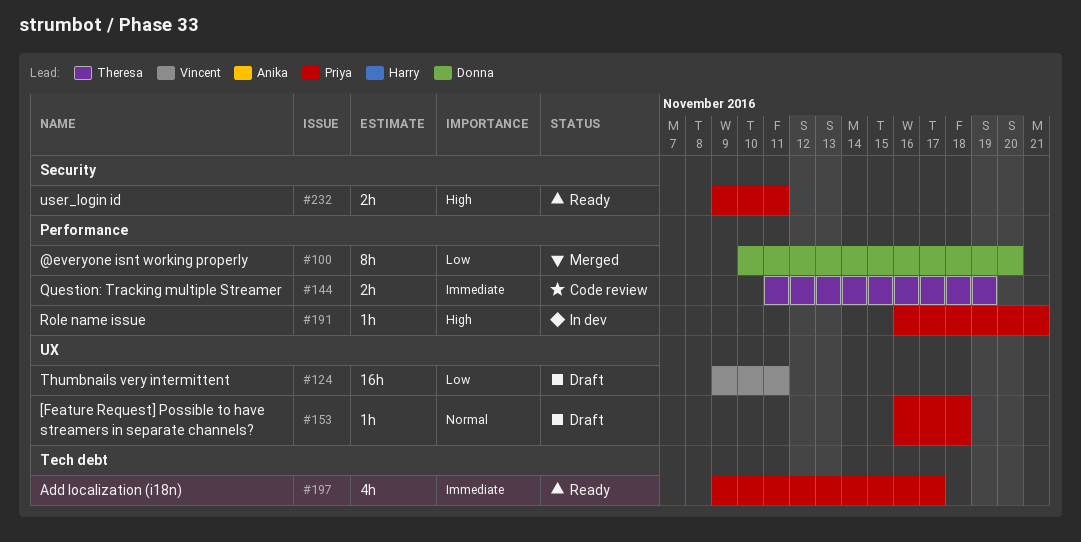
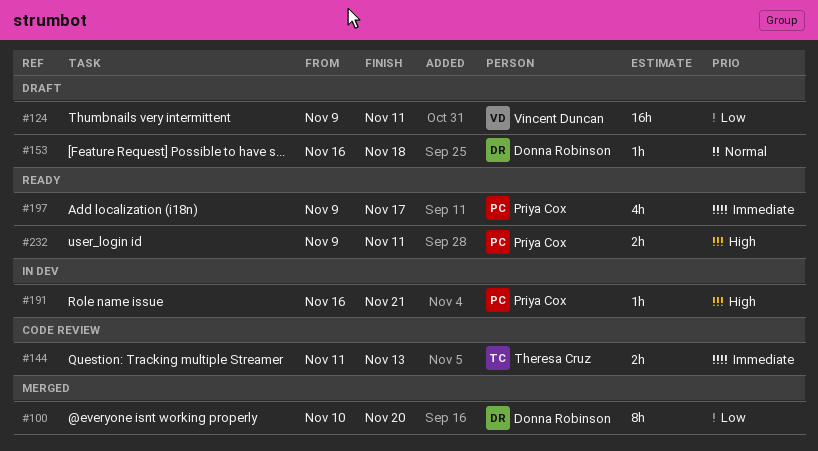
#144, due: Nov 19 -> Nov 13
#153, owner: Priya Cox -> Donna Robinson

